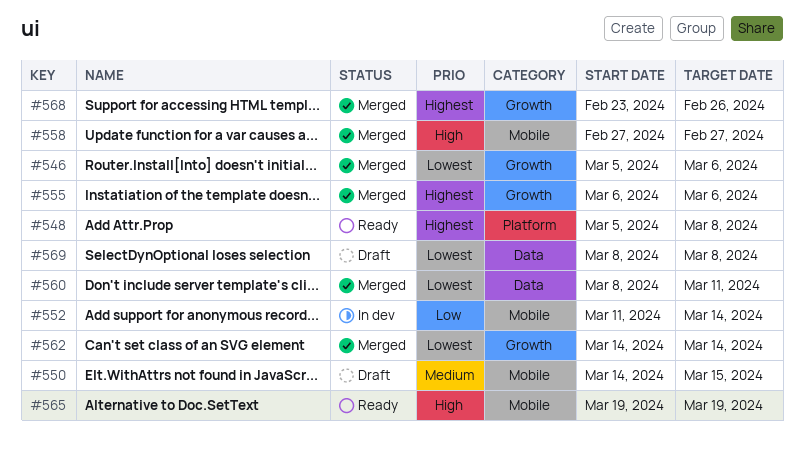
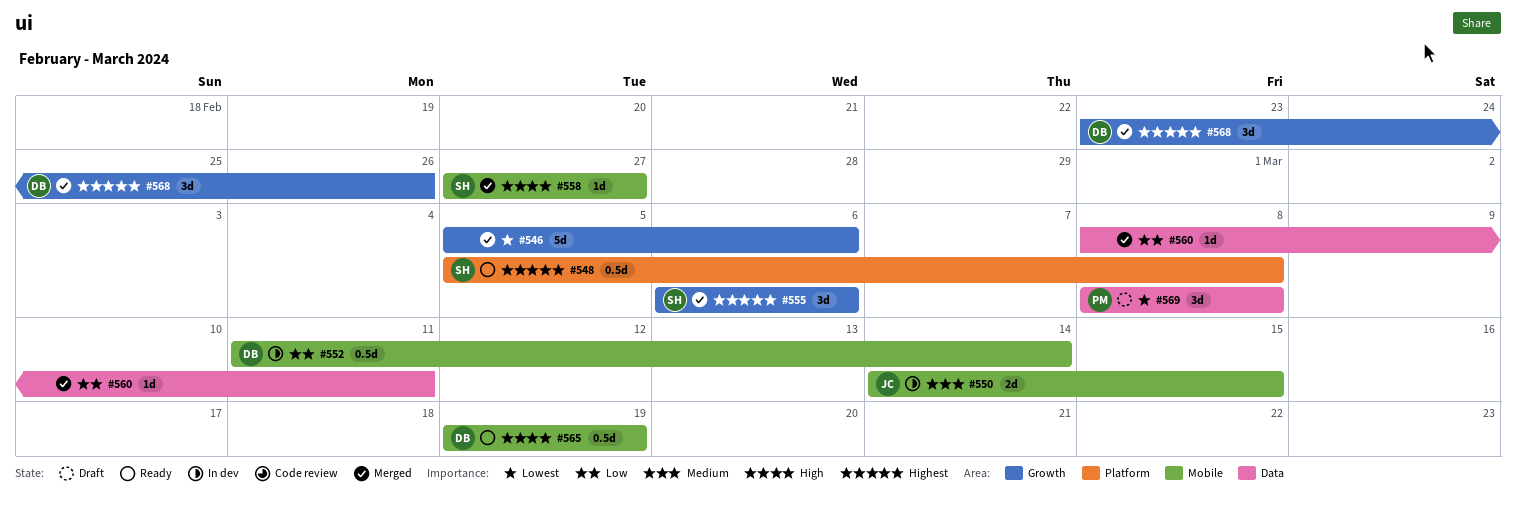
#550, status: Draft -> In dev
#560, priority: Lowest -> Low
#562: present -> none

